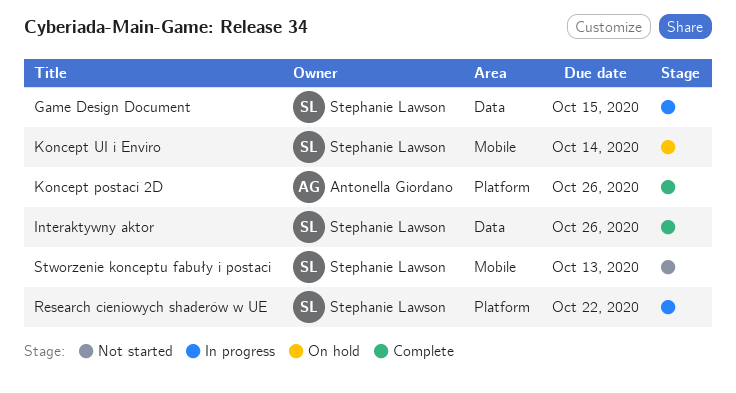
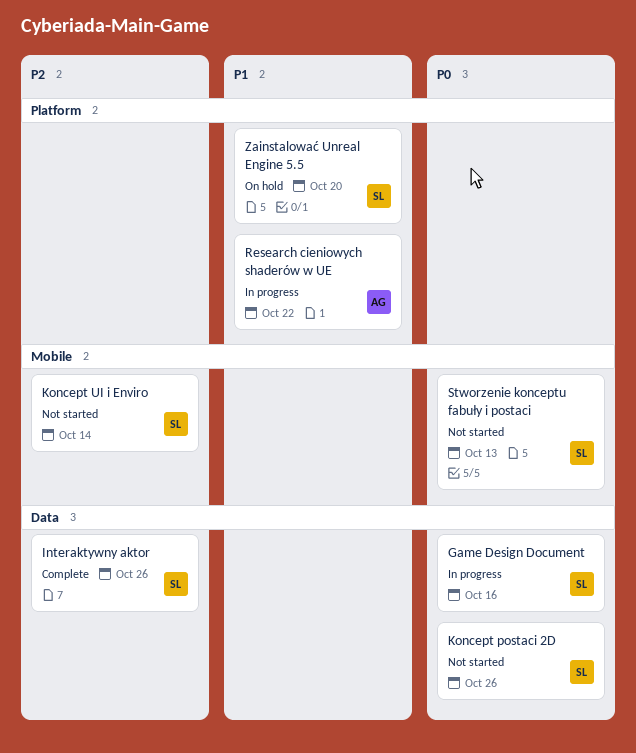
Game Design Document, due: Oct 15 -> Oct 16
Koncept postaci 2D, status: Complete -> Not started
Koncept postaci 2D, owner: Antonella Giordano -> Stephanie Lawson
Koncept postaci 2D, label: Platform -> Data
Koncept UI i Enviro, status: On hold -> Not started
Research cieniowych shaderów w UE, owner: Stephanie Lawson -> Antonella Giordano
Zainstalować Unreal Engine 5.5: none -> present

